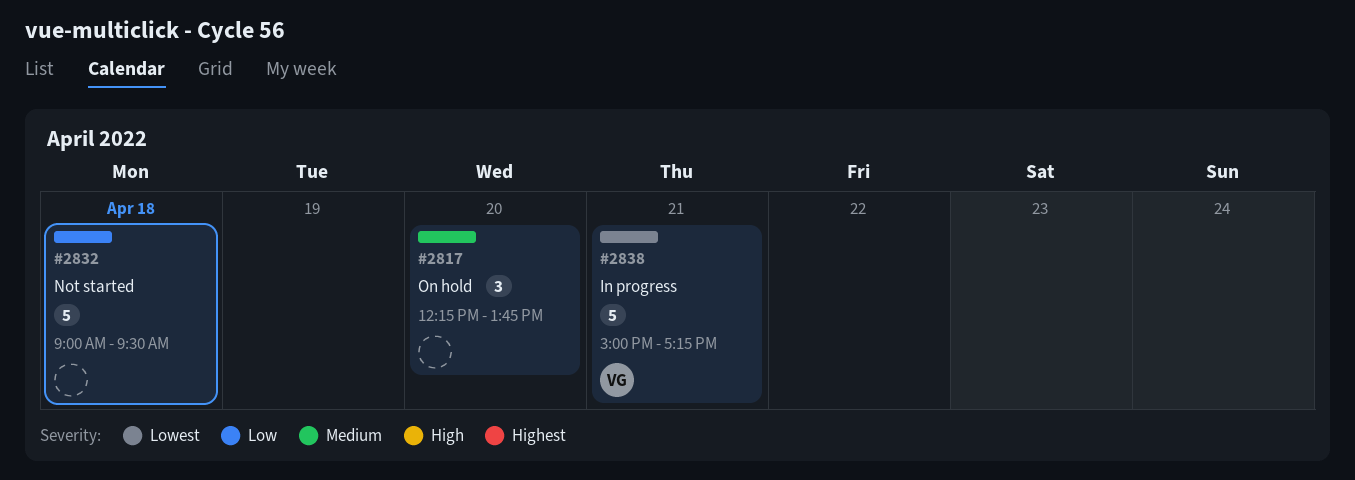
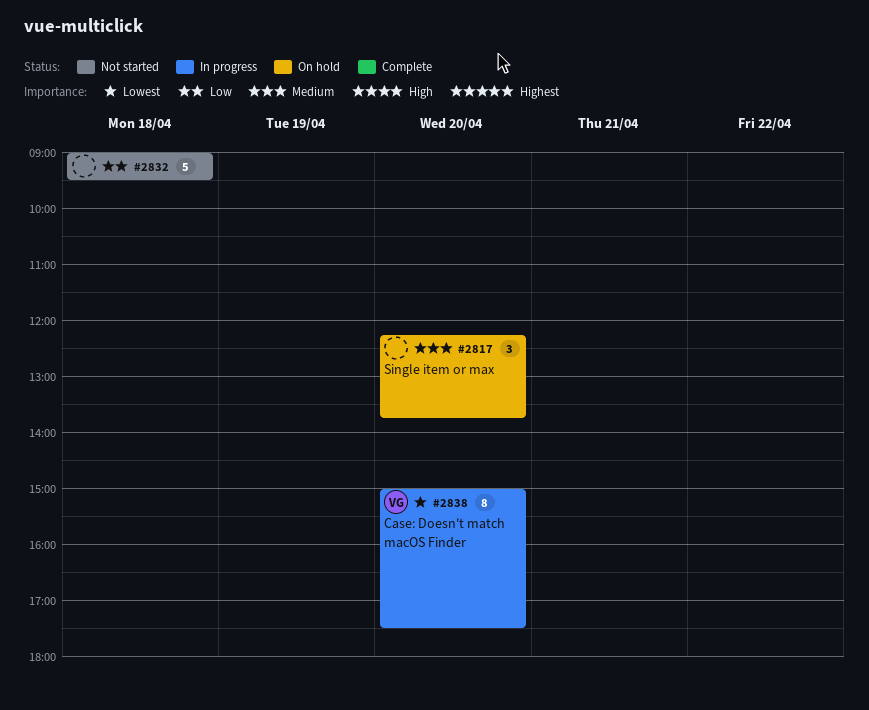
#2838, estimate: 5 -> 8
#2838, day: Apr 21 -> Apr 20
#2838, ends: 17:15 -> 17:30

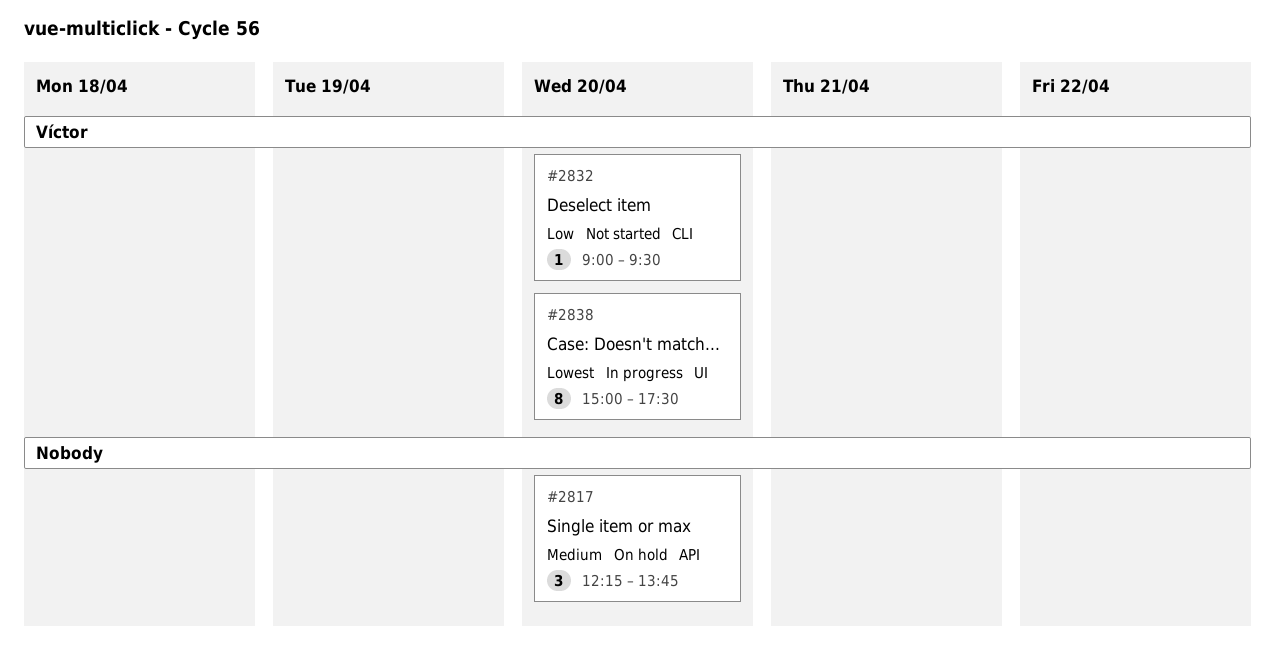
#2832, owner: none -> Víctor
#2832, estimate: 5 -> 1
#2832, day: Apr 18 -> Apr 20

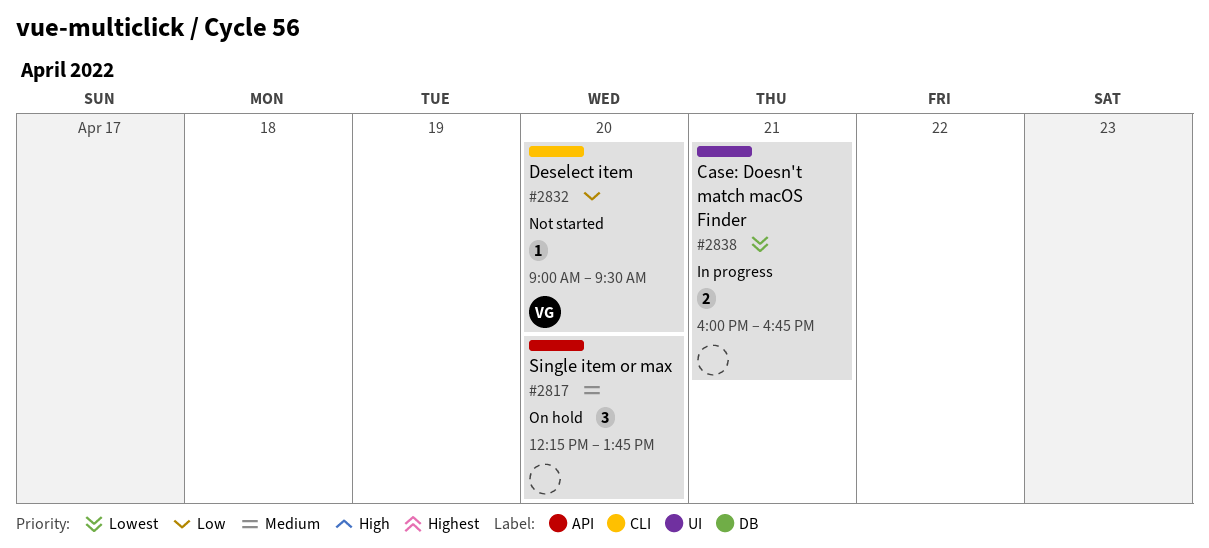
#2838, owner: Víctor -> none
#2838, estimate: 8 -> 2
#2838, day: Apr 20 -> Apr 21
#2838, begins: 15:00 -> 16:00
#2838, ends: 17:30 -> 16:45

